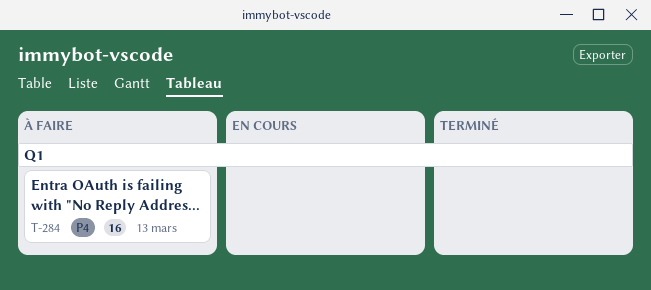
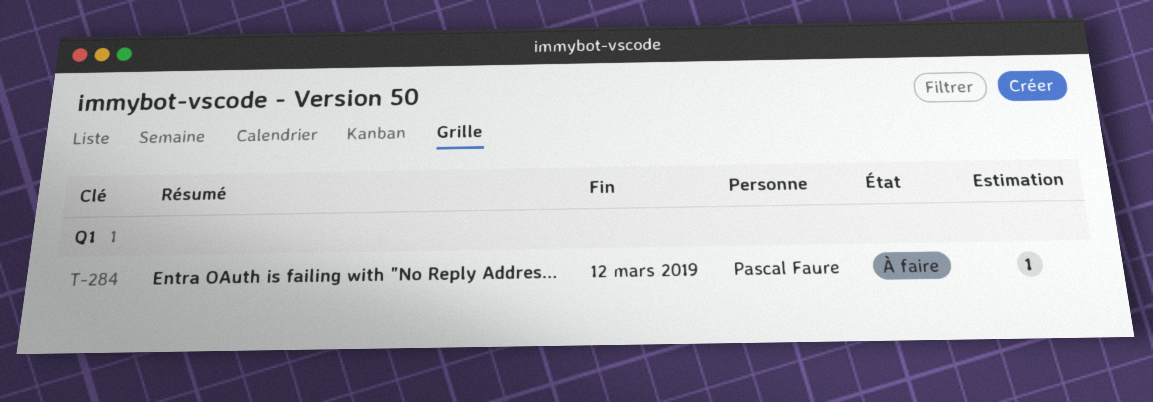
T-284, estimate: 16 -> 1
T-284, due: Mar 13 -> Mar 12

